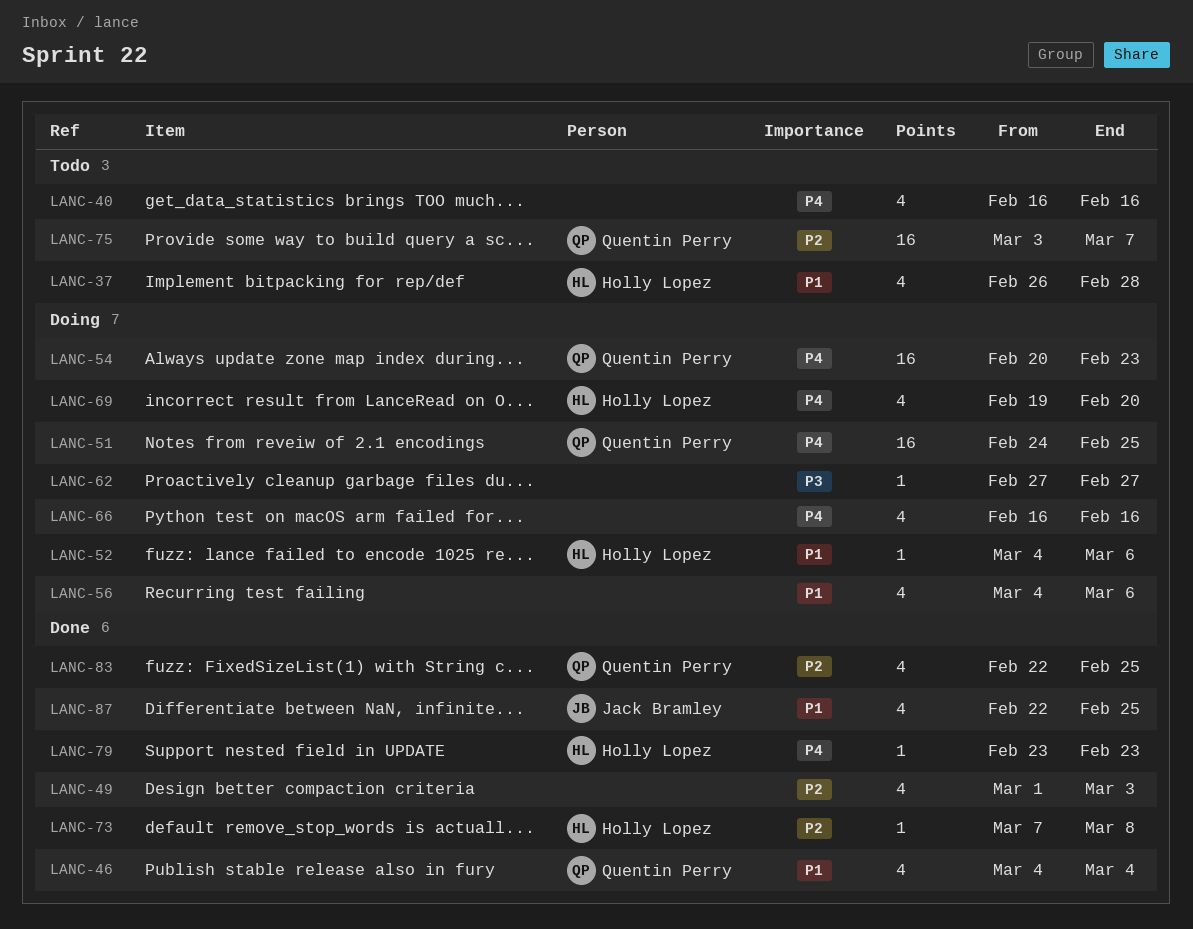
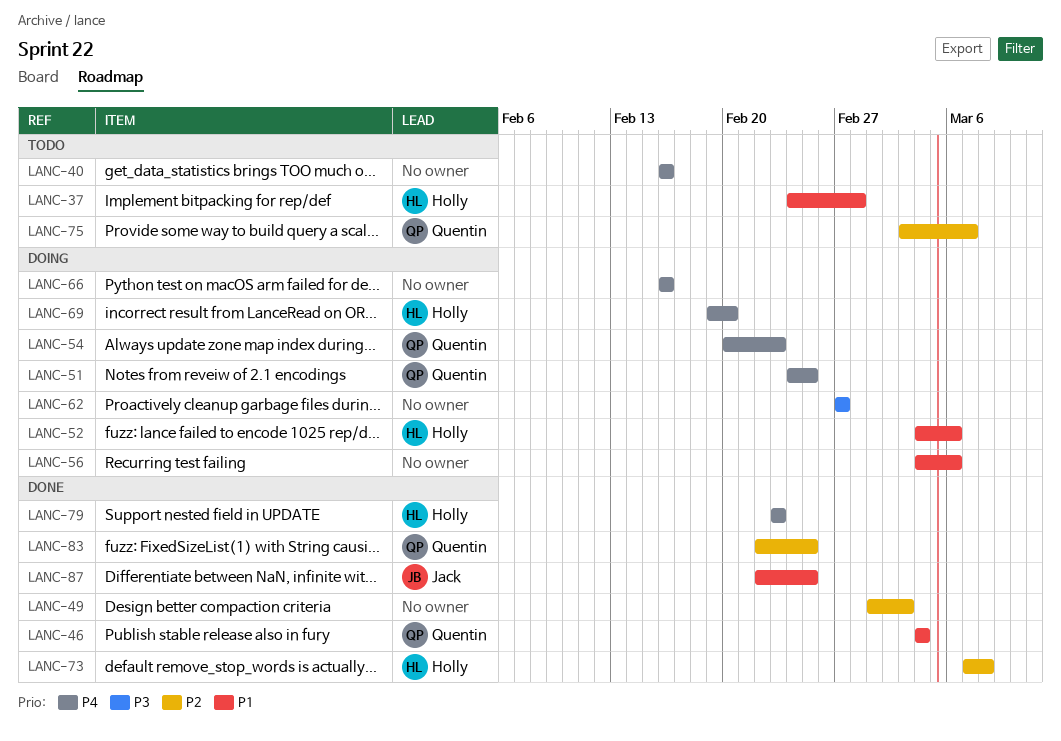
LANC-37, start: Feb 26 -> Feb 24

